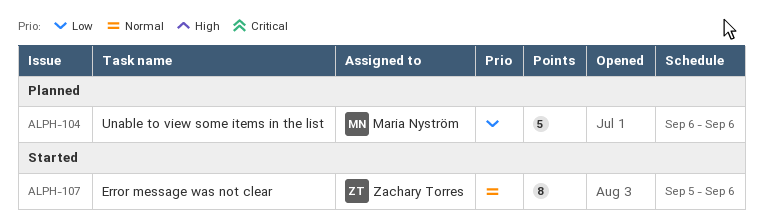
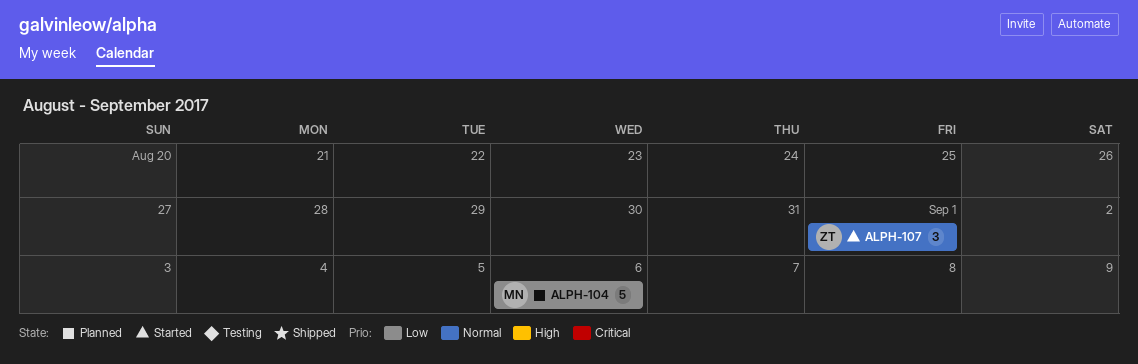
ALPH-107, estimate: 8 -> 3
ALPH-107, start: Sep 5 -> Sep 1
ALPH-107, due: Sep 6 -> Sep 1

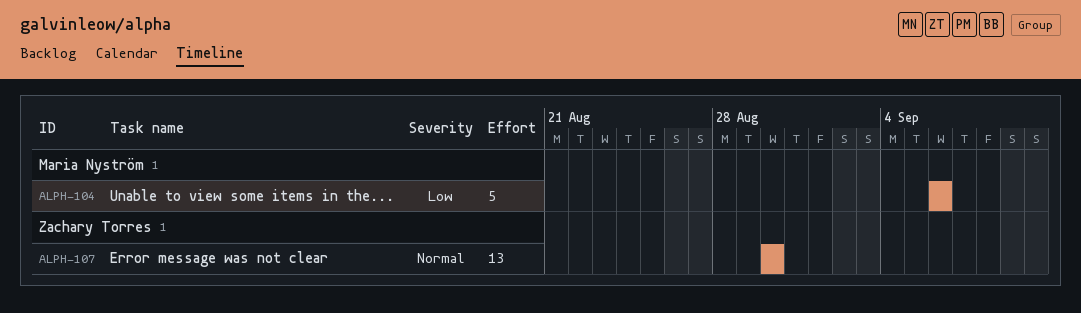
ALPH-107, estimate: 3 -> 13
ALPH-107, start: Sep 1 -> Aug 30
ALPH-107, due: Sep 1 -> Aug 30

